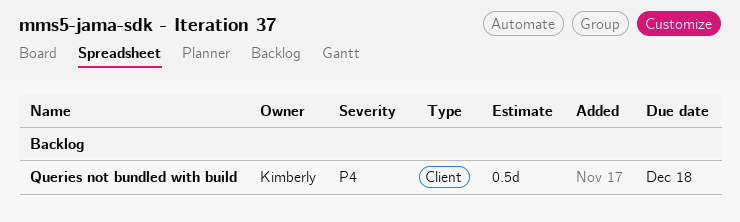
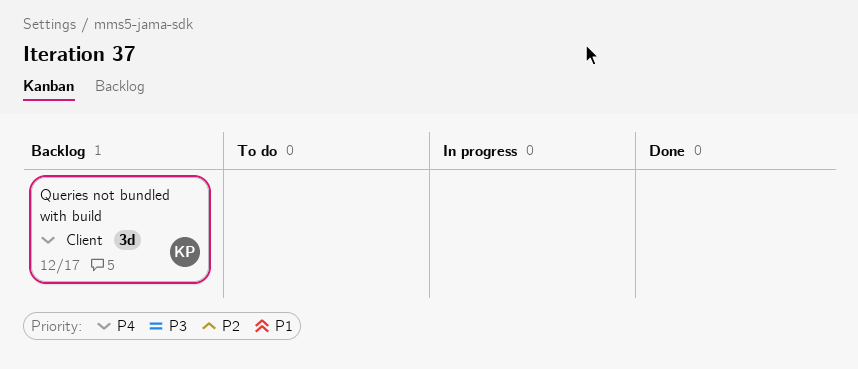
Queries not bundled with build, estimate: 0.5d -> 3d
Queries not bundled with build, due: Dec 18 -> Dec 17

